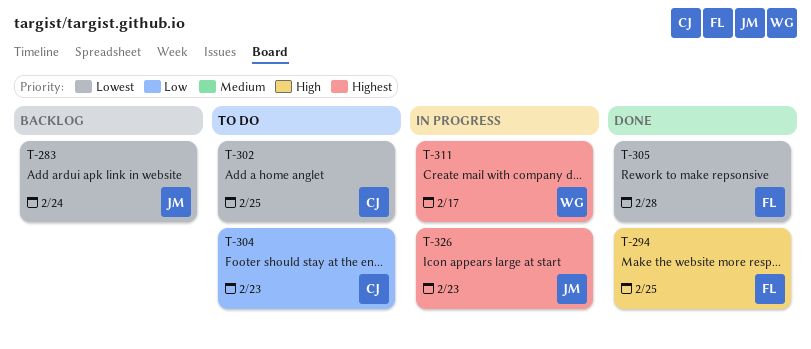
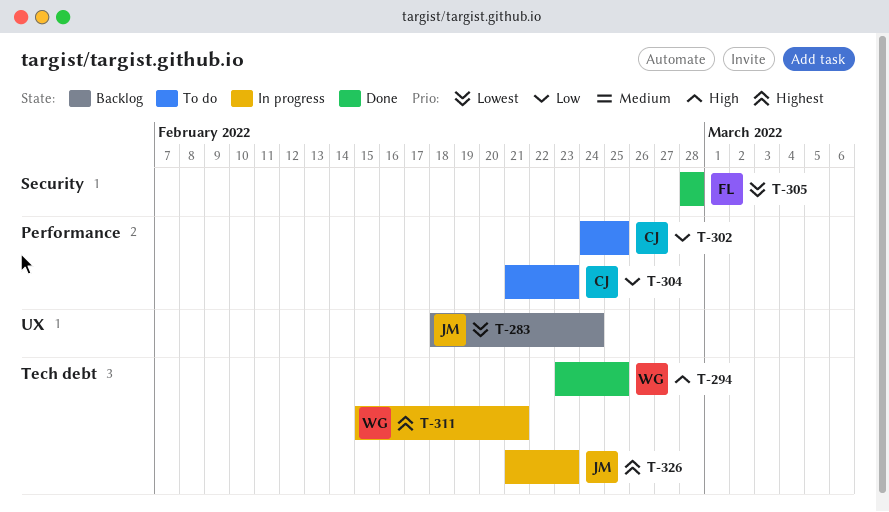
T-294, owner: FL -> WG
T-302, priority: Lowest -> Low
T-311, due: Feb 17 -> Feb 21

